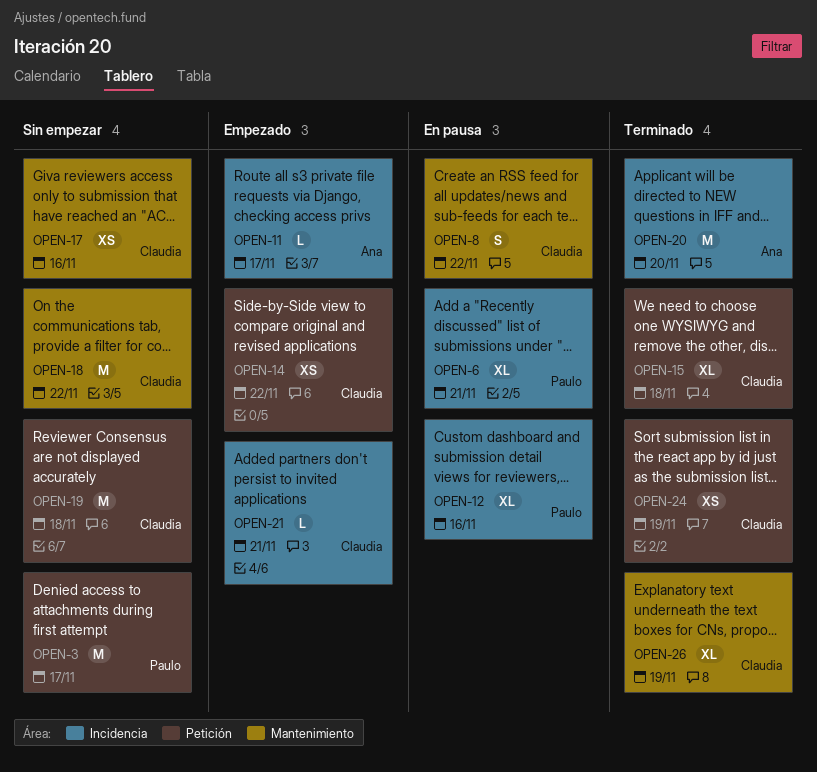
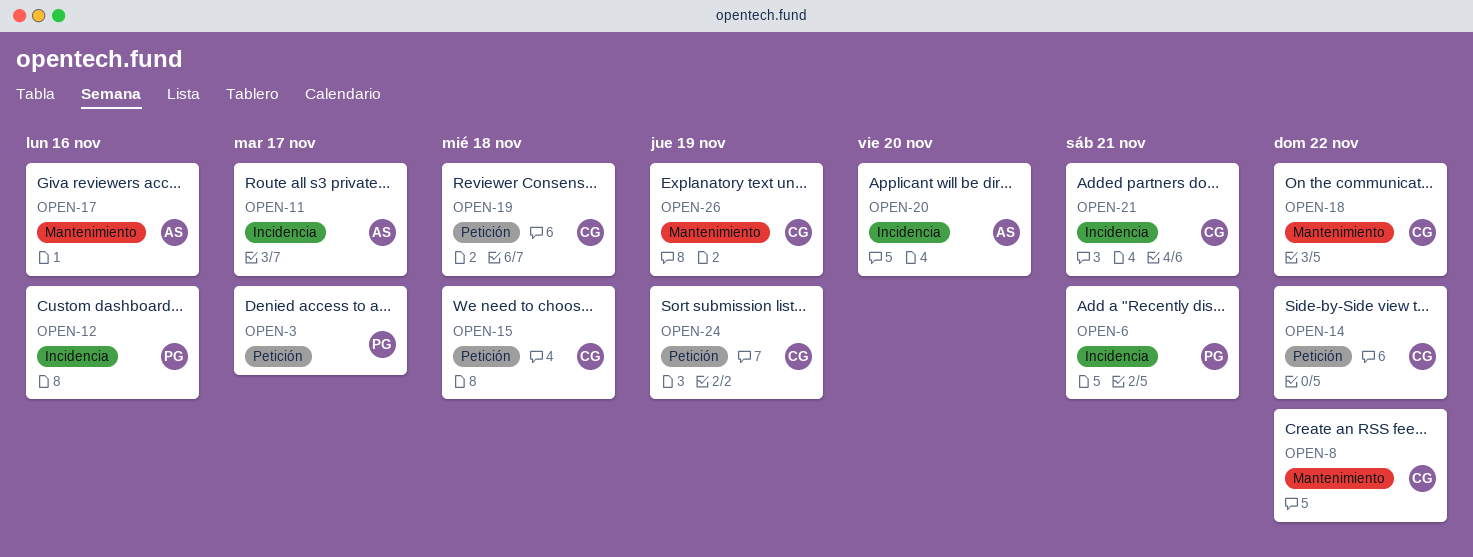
OPEN-17, owner: Claudia -> Ana

